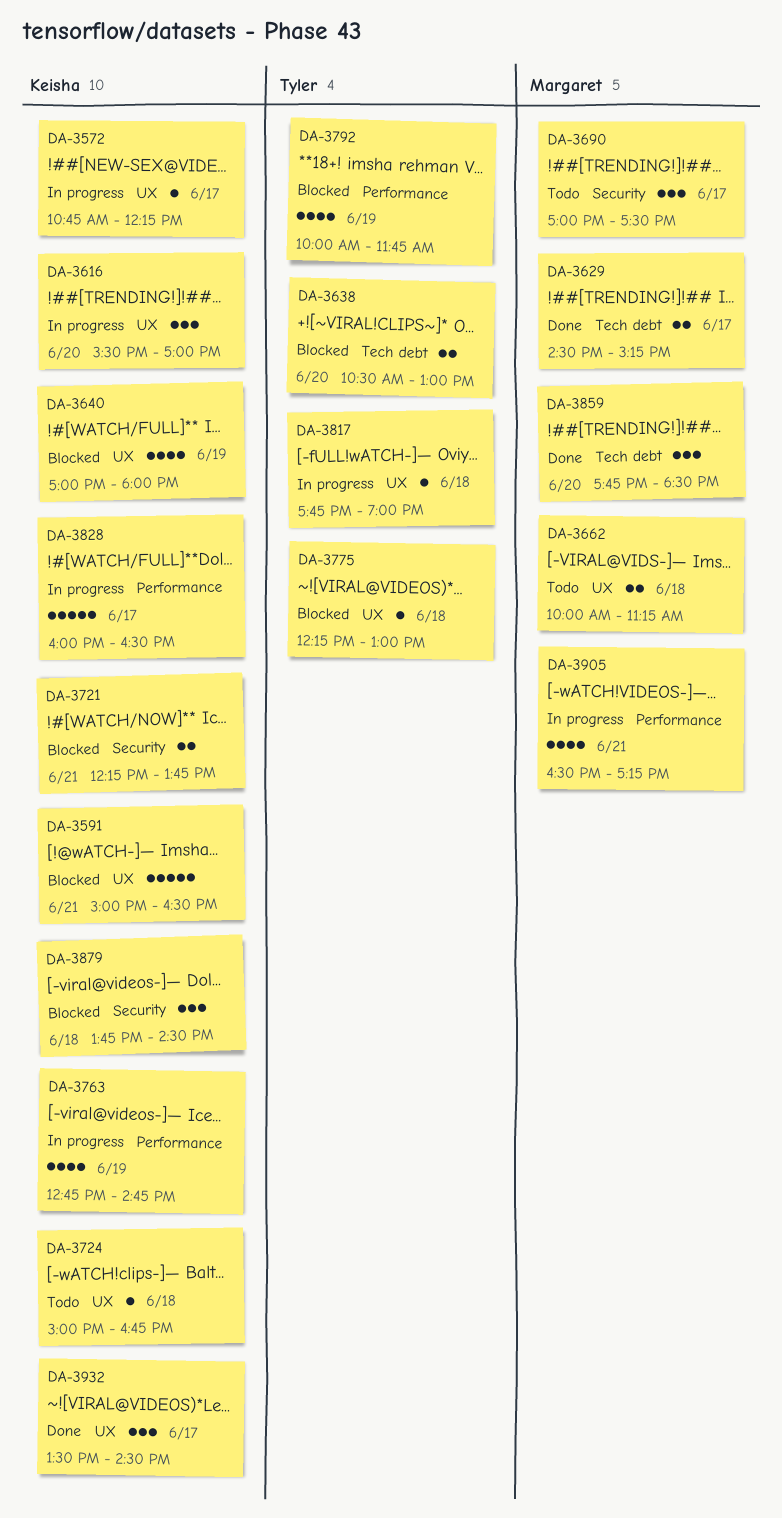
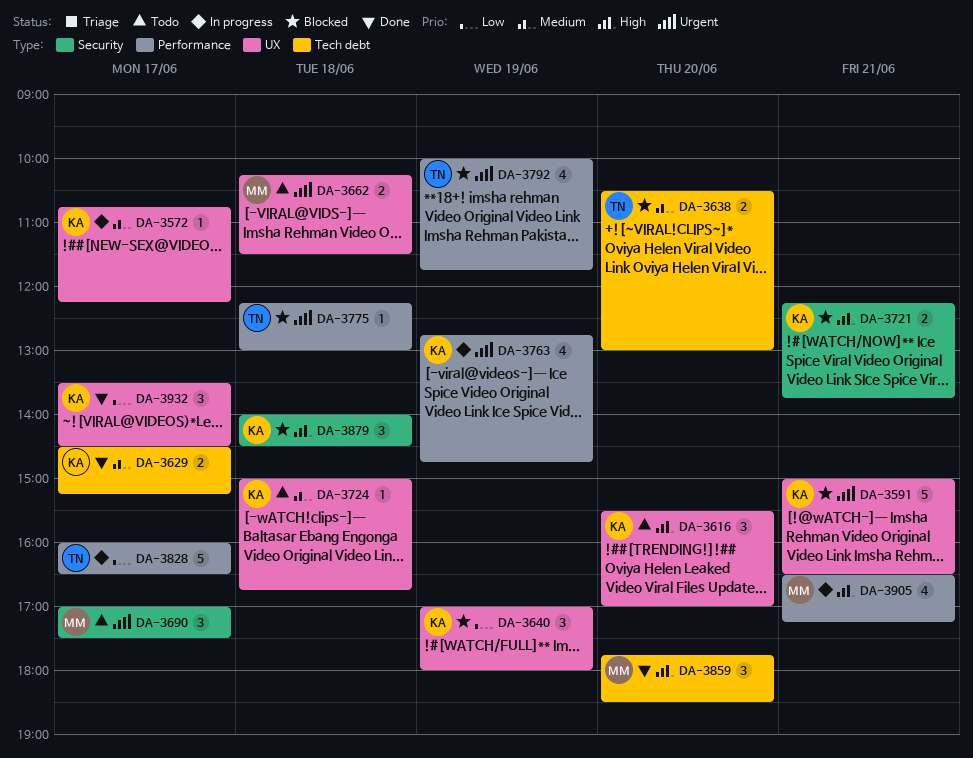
DA-3616, status: In progress -> Todo
DA-3629, owner: Margaret -> Keisha
DA-3640, estimate: 4 -> 3
DA-3662, begins: 10:00 -> 10:15
DA-3662, ends: 11:15 -> 11:30
DA-3775, label: UX -> Performance
DA-3817: present -> none
DA-3828, owner: Keisha -> Tyler
DA-3879, begins: 13:45 -> 14:00

